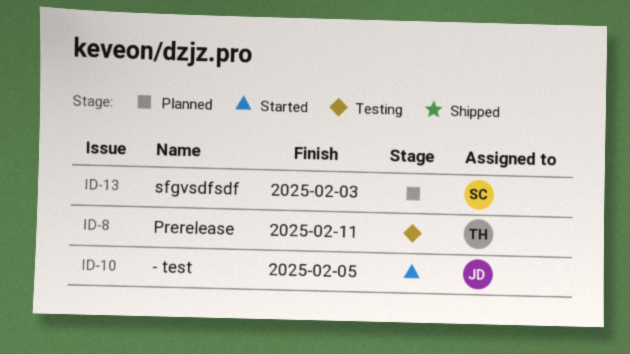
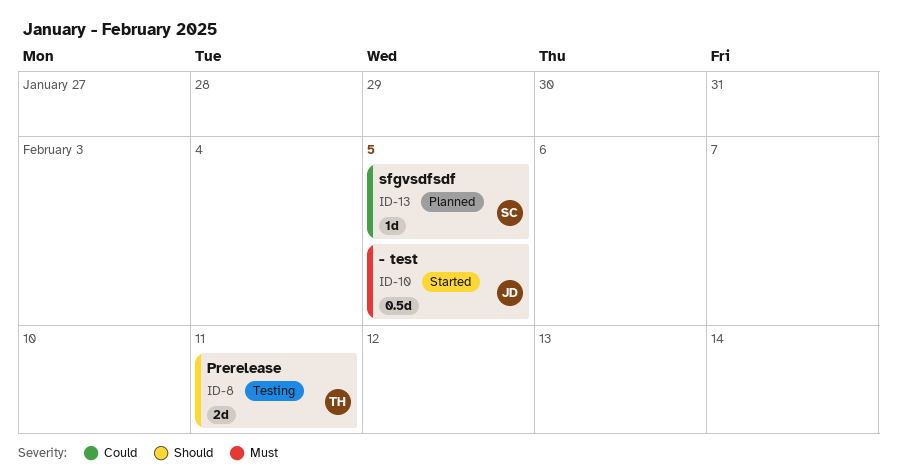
ID-13, due: Feb 3 -> Feb 5

